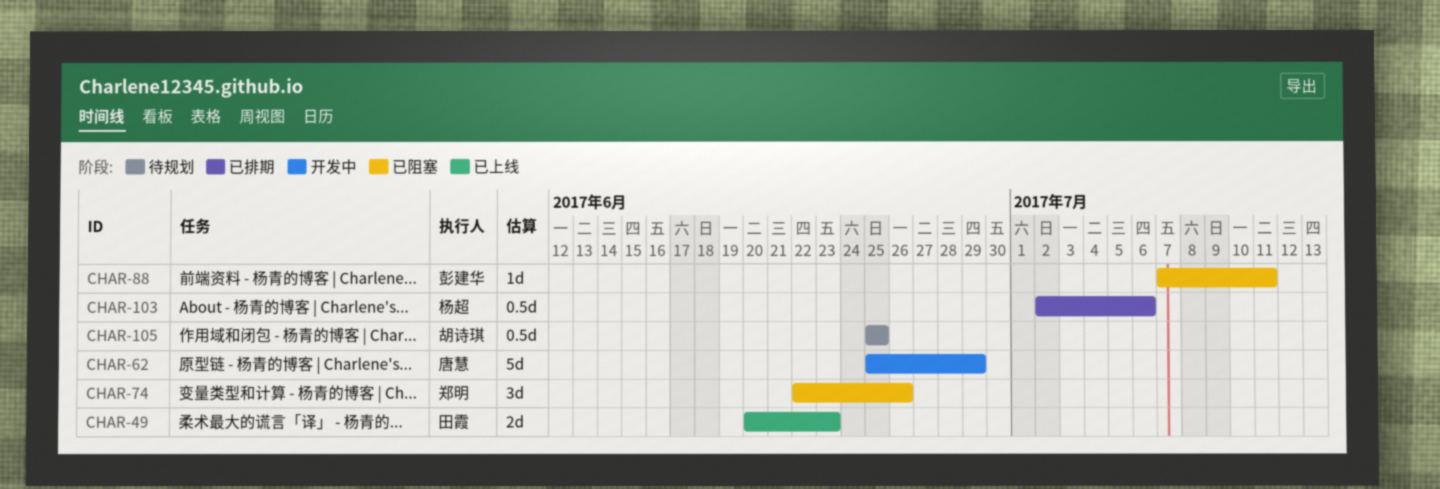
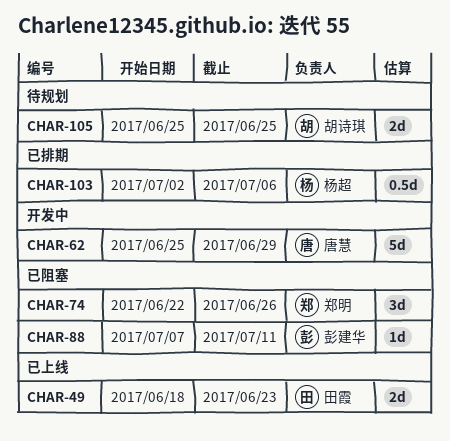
CHAR-49, start: Jun 20 -> Jun 18
CHAR-105, estimate: 0.5d -> 2d

